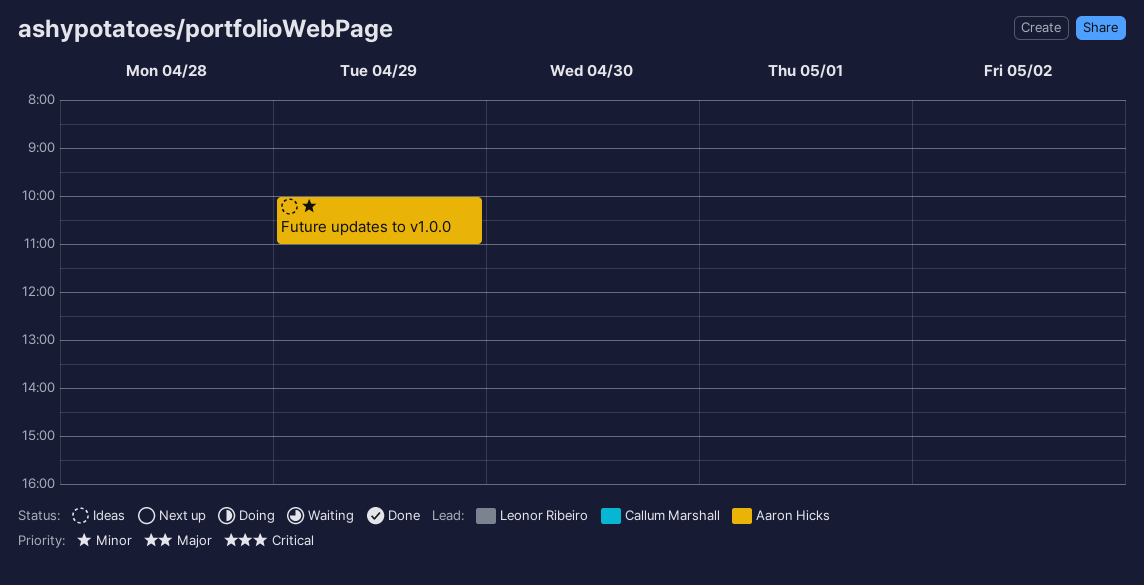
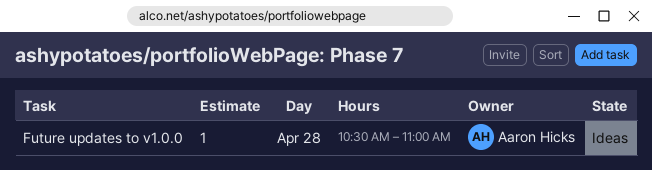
Future updates to v1.0.0, day: Apr 29 -> Apr 28
Future updates to v1.0.0, begins: 10:00 -> 10:30

